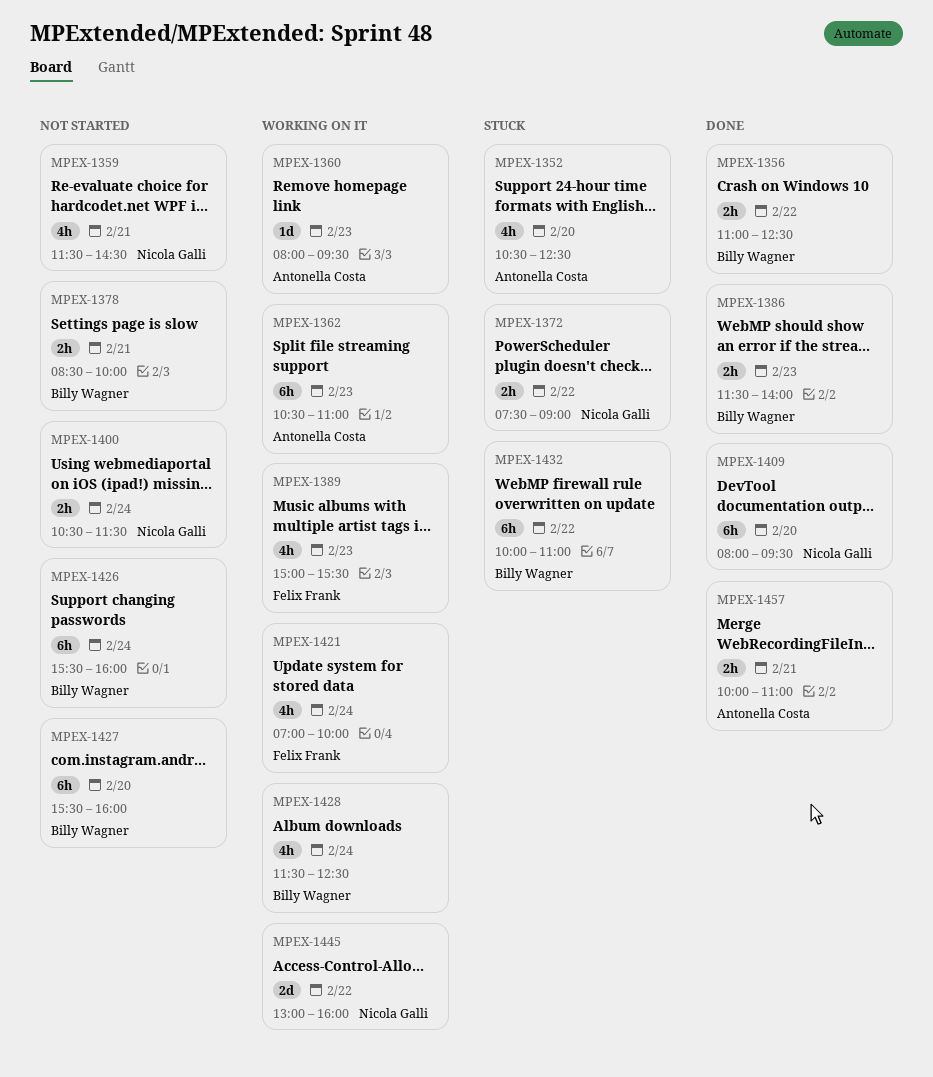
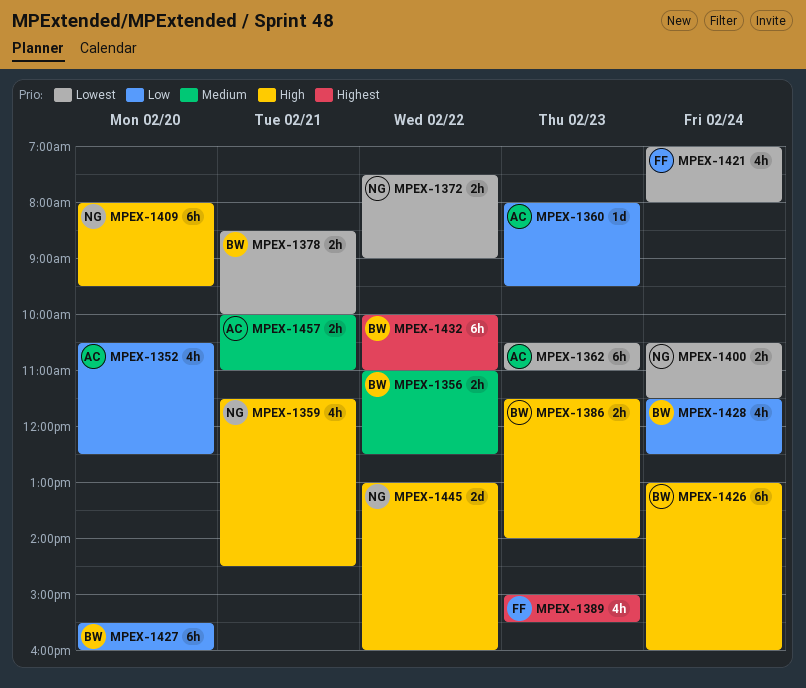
MPEX-1421, ends: 10:00 -> 08:00
MPEX-1426, begins: 15:30 -> 13:00

